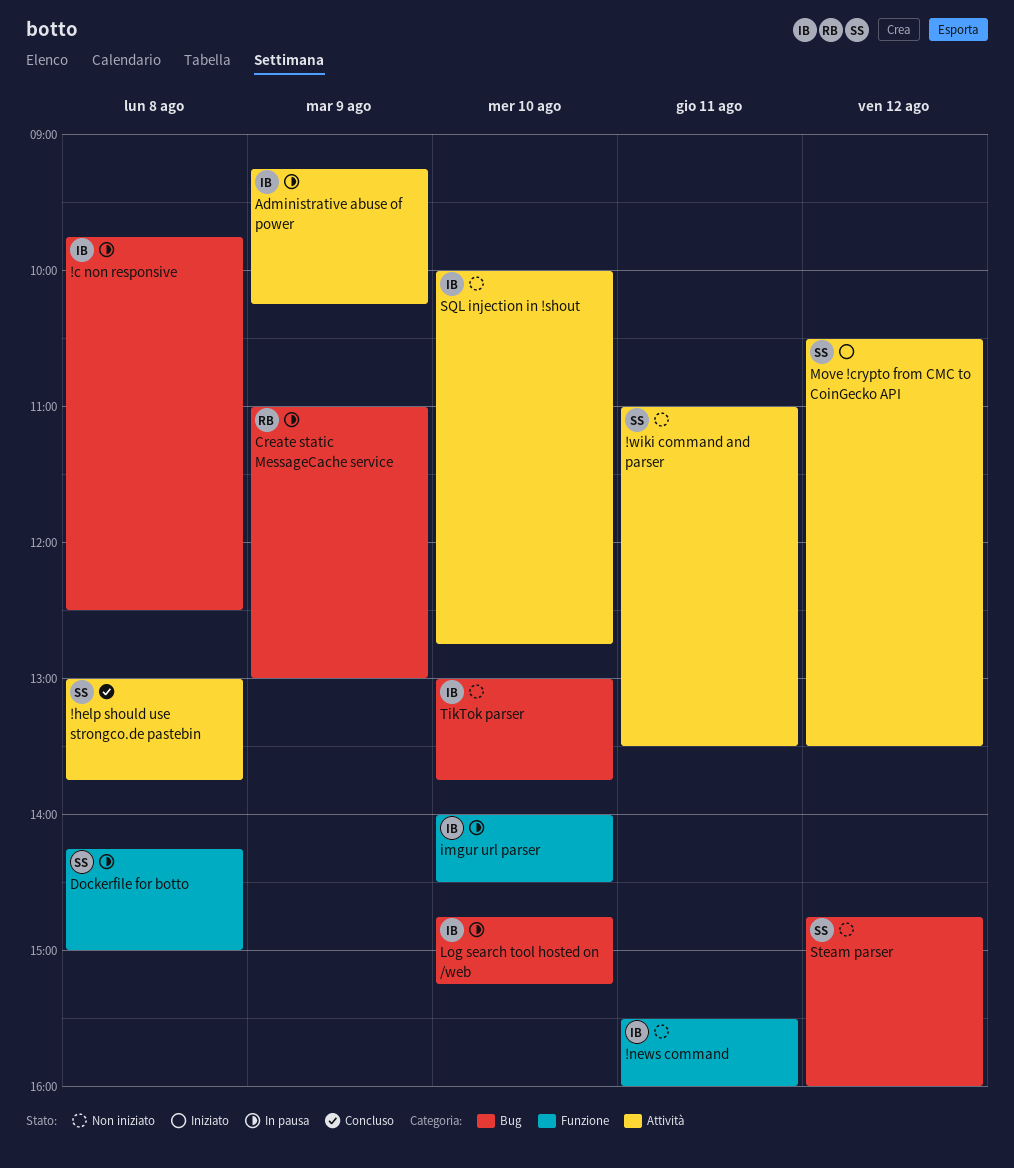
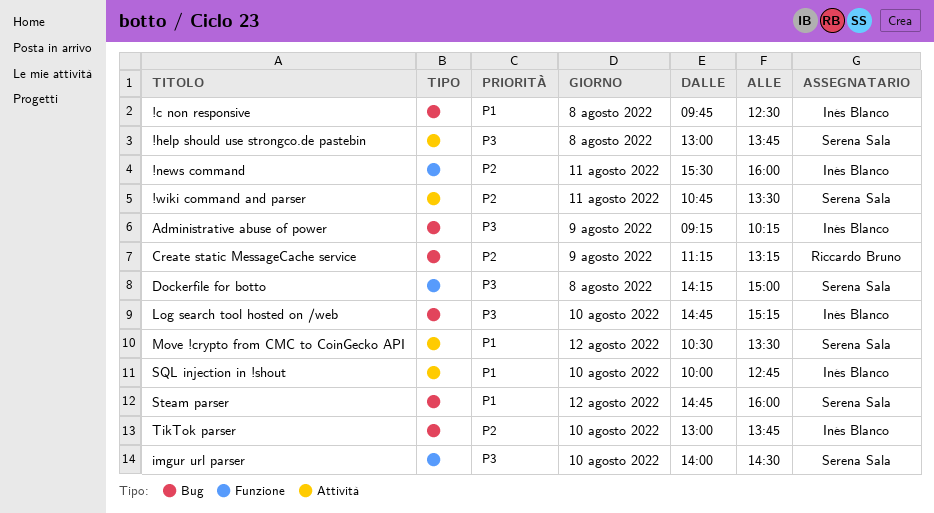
!wiki command and parser, begins: 11:00 -> 10:45
Administrative abuse of power, label: Attività -> Bug
Create static MessageCache service, begins: 11:00 -> 11:15
Create static MessageCache service, ends: 13:00 -> 13:15
imgur url parser, owner: Inés Blanco -> Serena Sala

